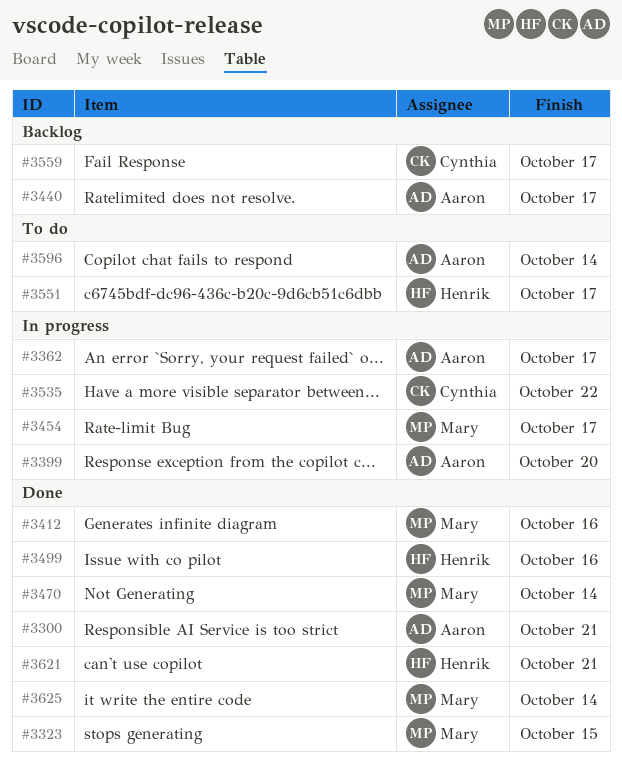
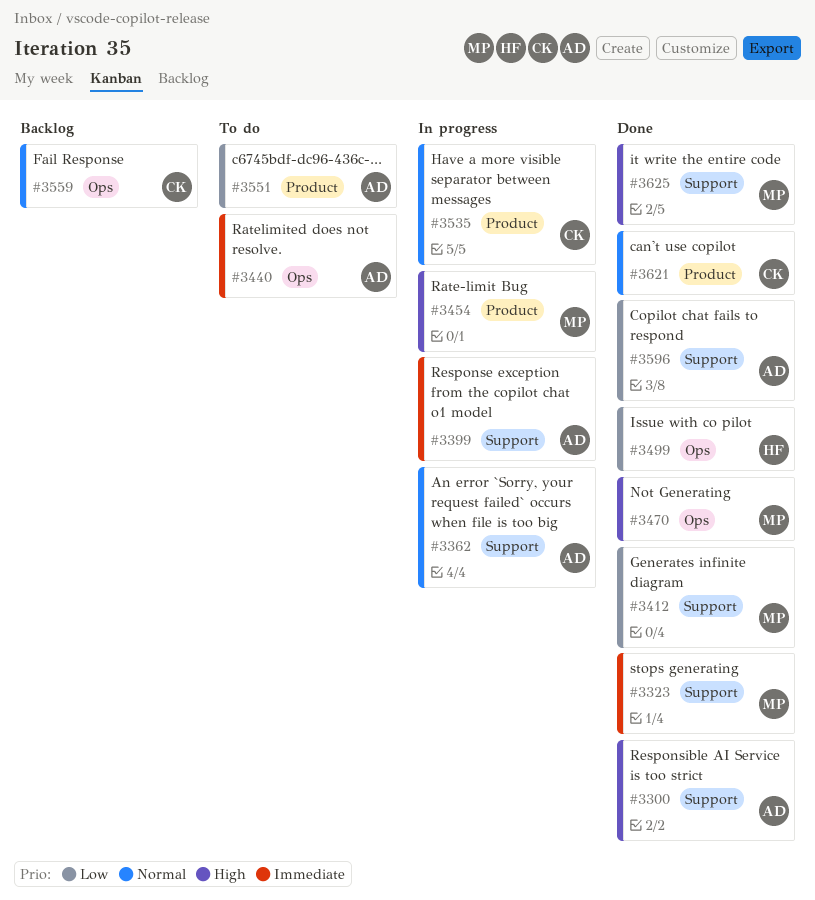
#3440, status: Backlog -> To do
#3551, owner: Henrik -> Aaron
#3596, status: To do -> Done
#3621, owner: Henrik -> Cynthia

